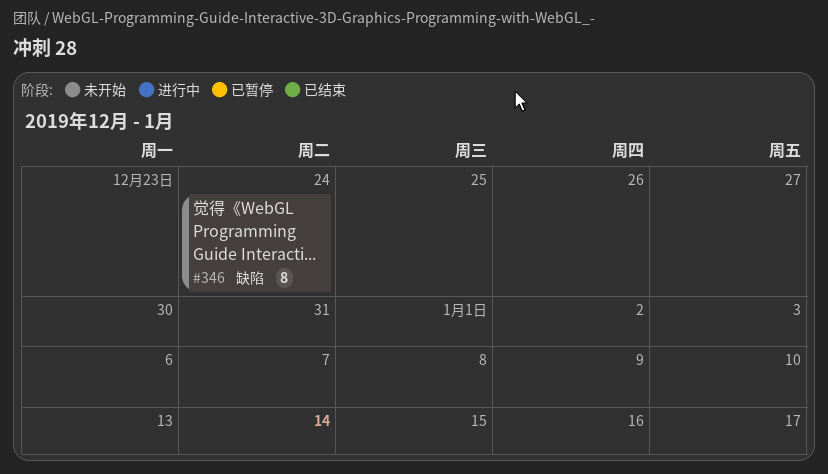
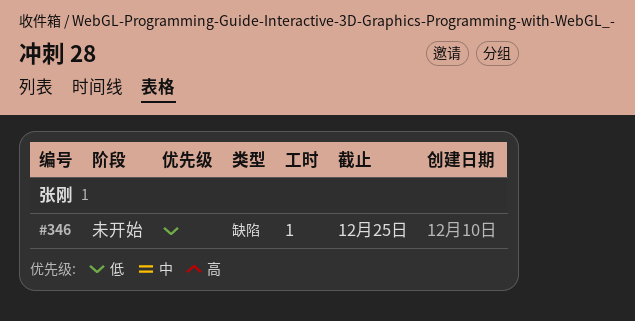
#346, estimate: 8 -> 1
#346, due: Dec 24 -> Dec 25

